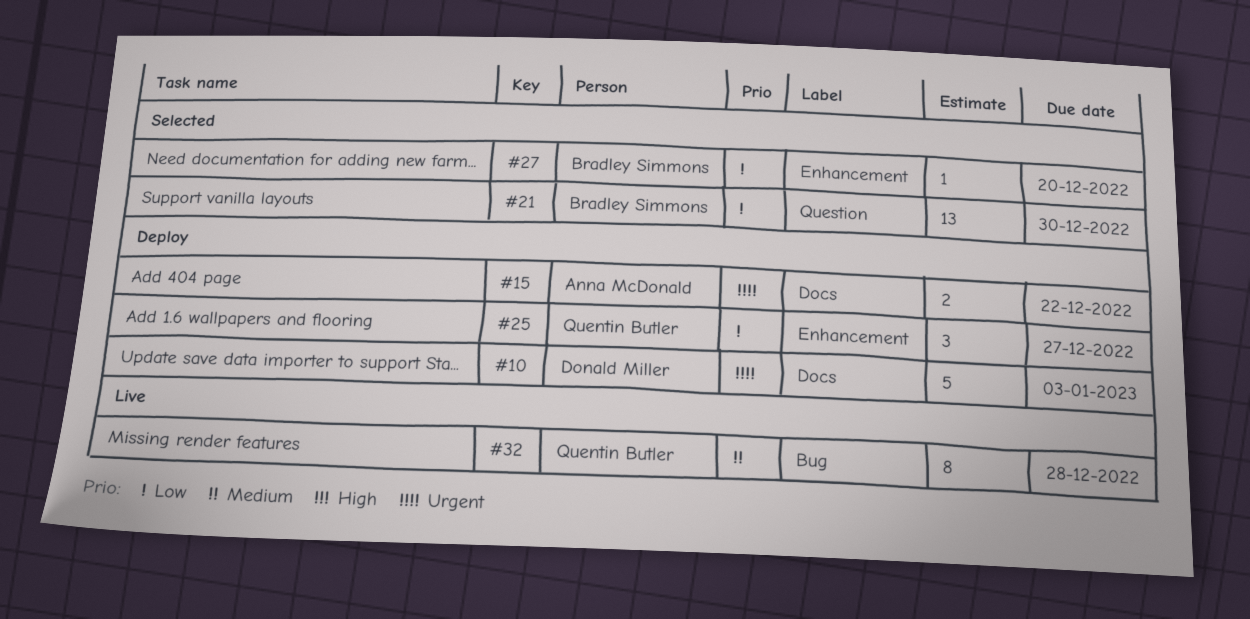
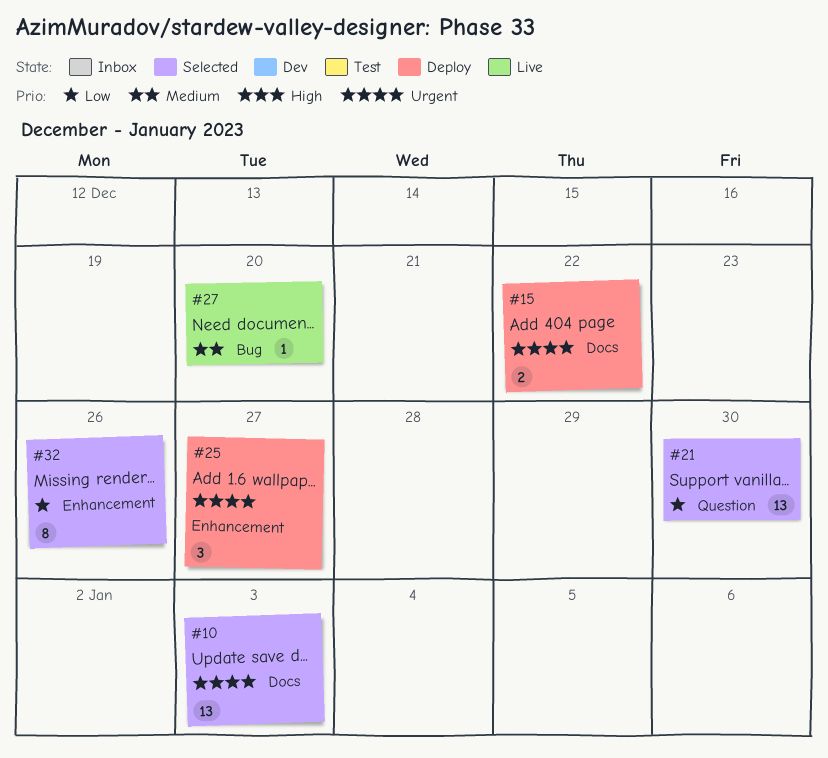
#10, status: Deploy -> Selected
#10, estimate: 5 -> 13
#25, priority: Low -> Urgent
#27, status: Selected -> Live
#27, priority: Low -> Medium
#27, label: Enhancement -> Bug
#32, status: Live -> Selected
#32, priority: Medium -> Low
#32, label: Bug -> Enhancement
#32, due: Dec 28 -> Dec 26

